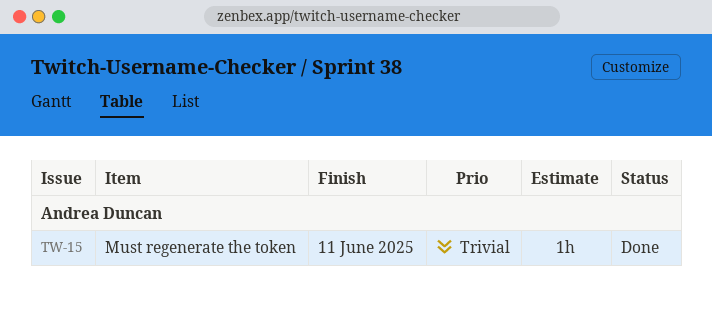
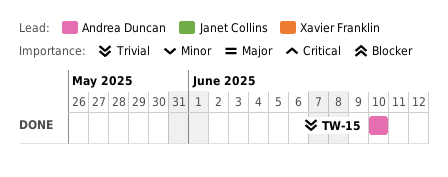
TW-15, due: Jun 11 -> Jun 10

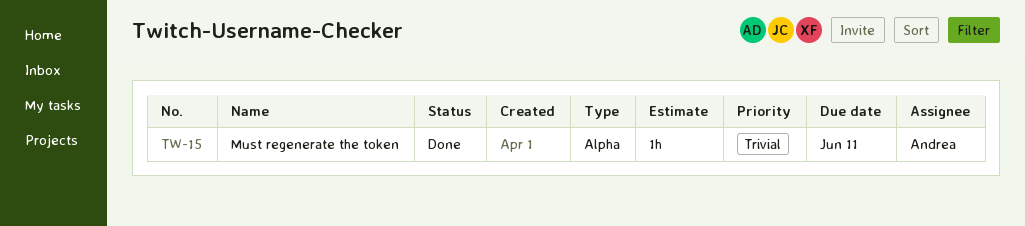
TW-15, due: Jun 10 -> Jun 11

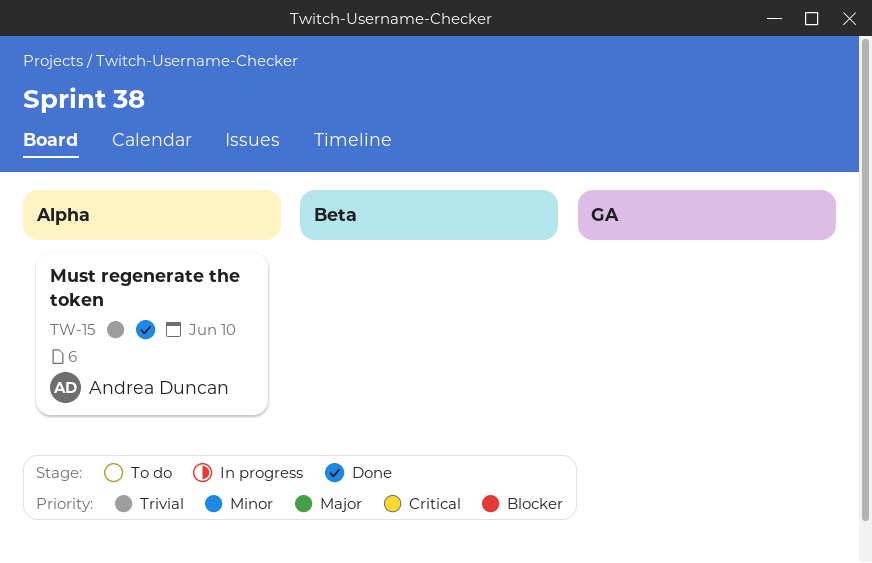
TW-15, due: Jun 11 -> Jun 10

